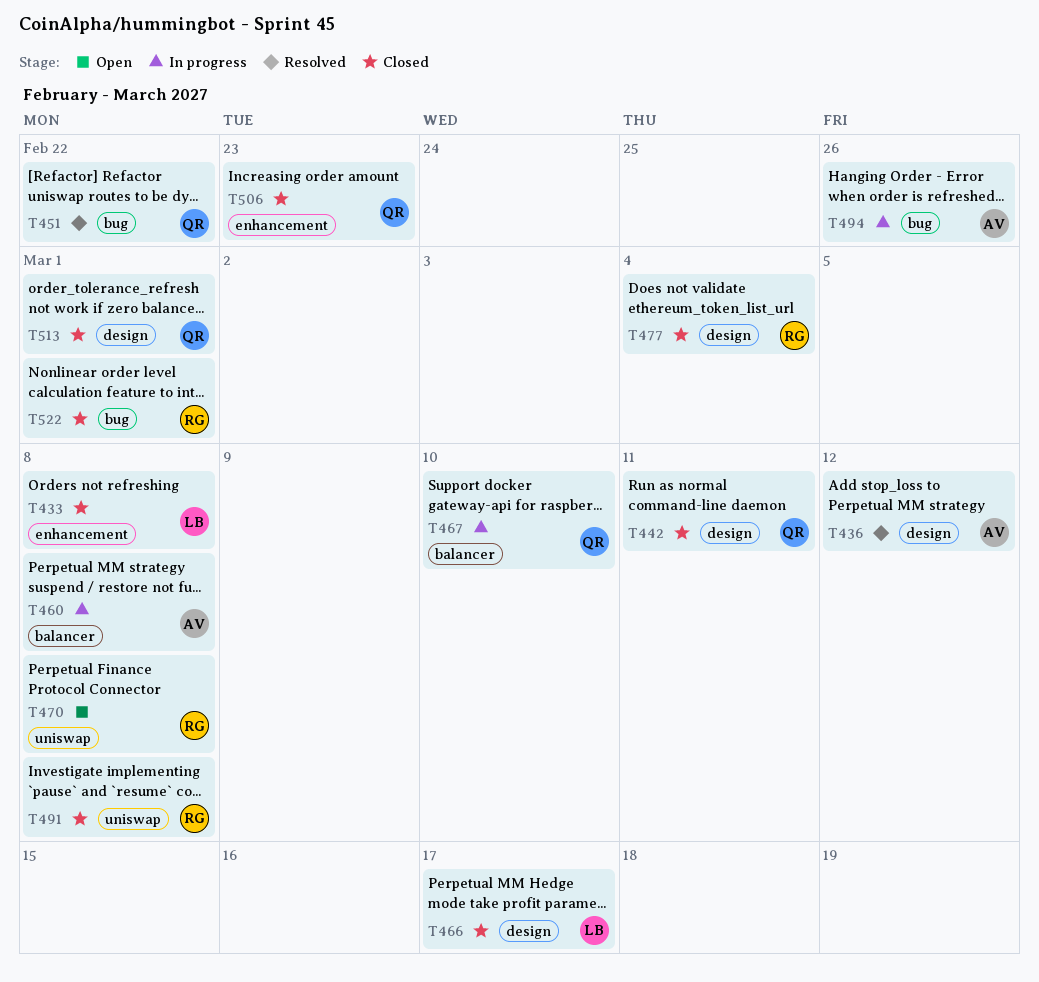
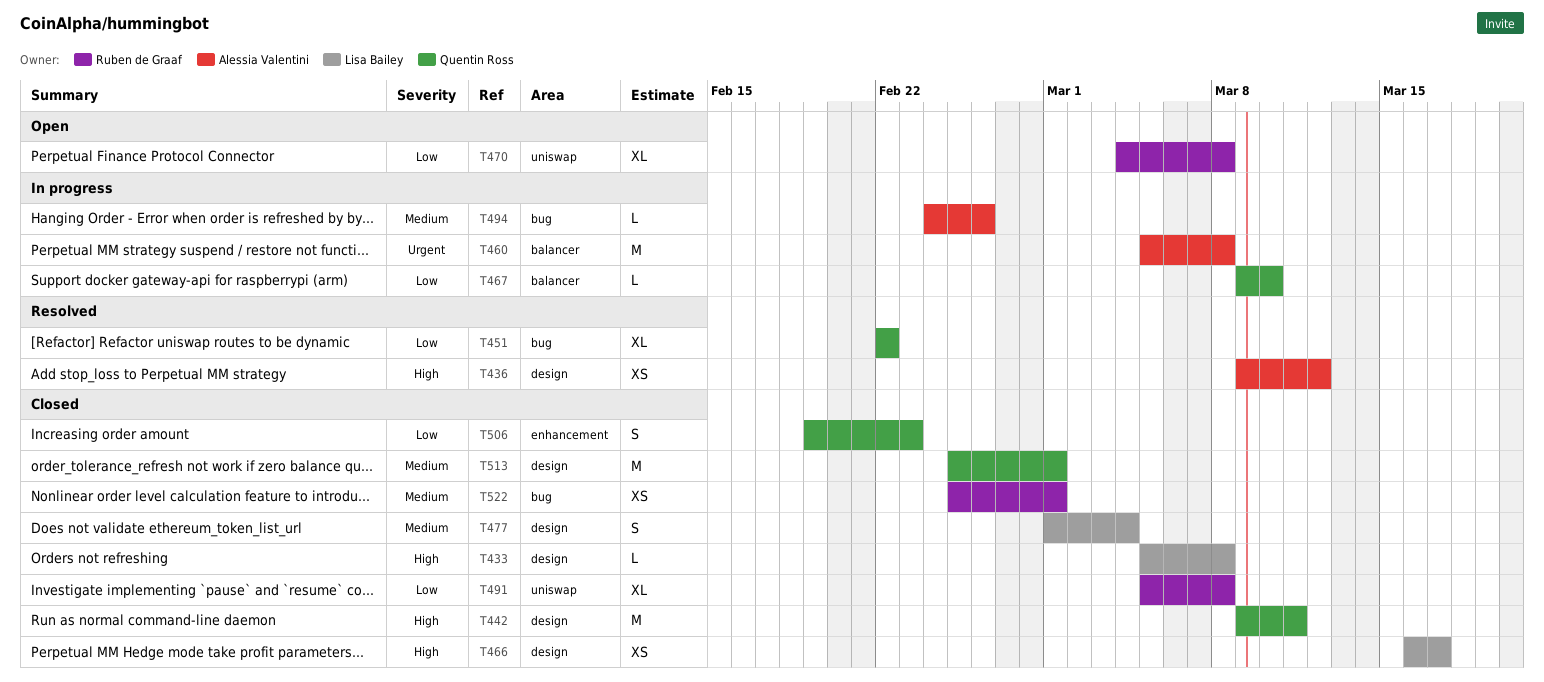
T433, label: enhancement -> design
T477, owner: Ruben de Graaf -> Lisa Bailey

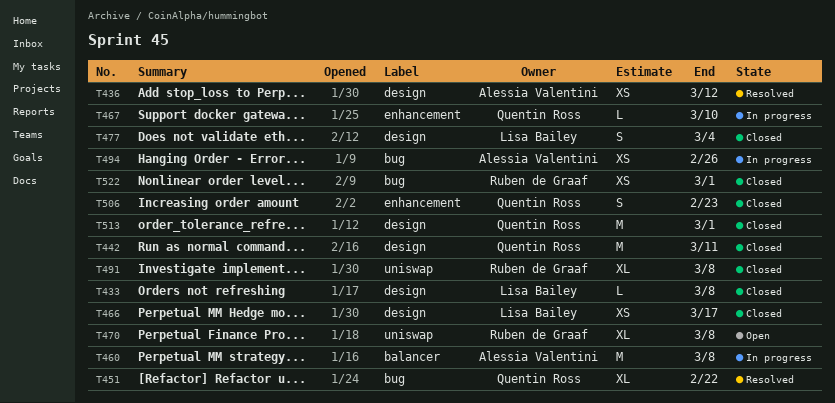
T467, label: balancer -> enhancement
T494, estimate: L -> XS

